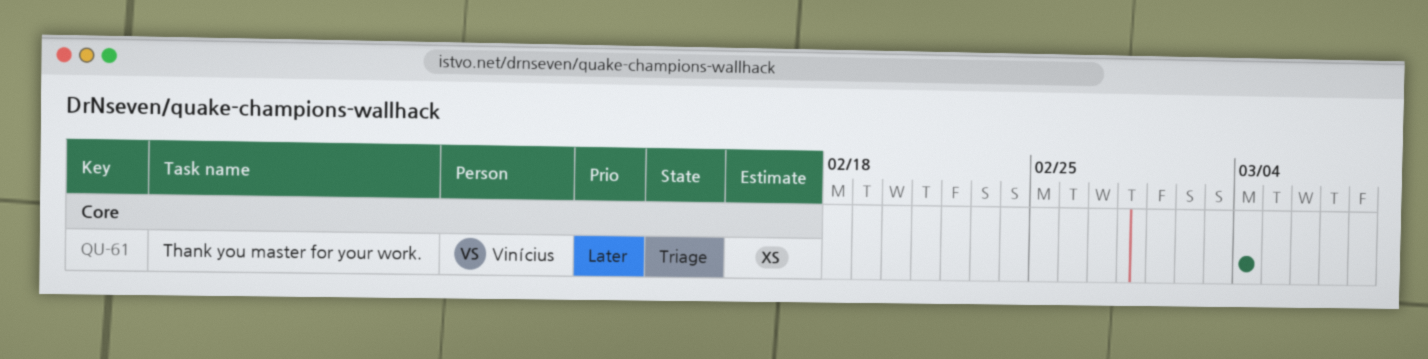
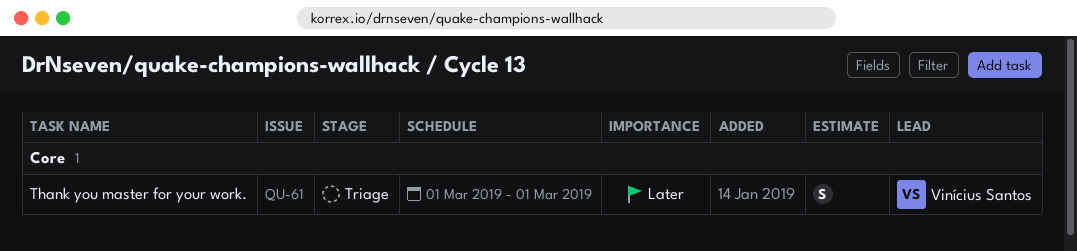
QU-61, estimate: XS -> S
QU-61, start: Mar 4 -> Mar 1
QU-61, due: Mar 4 -> Mar 1

